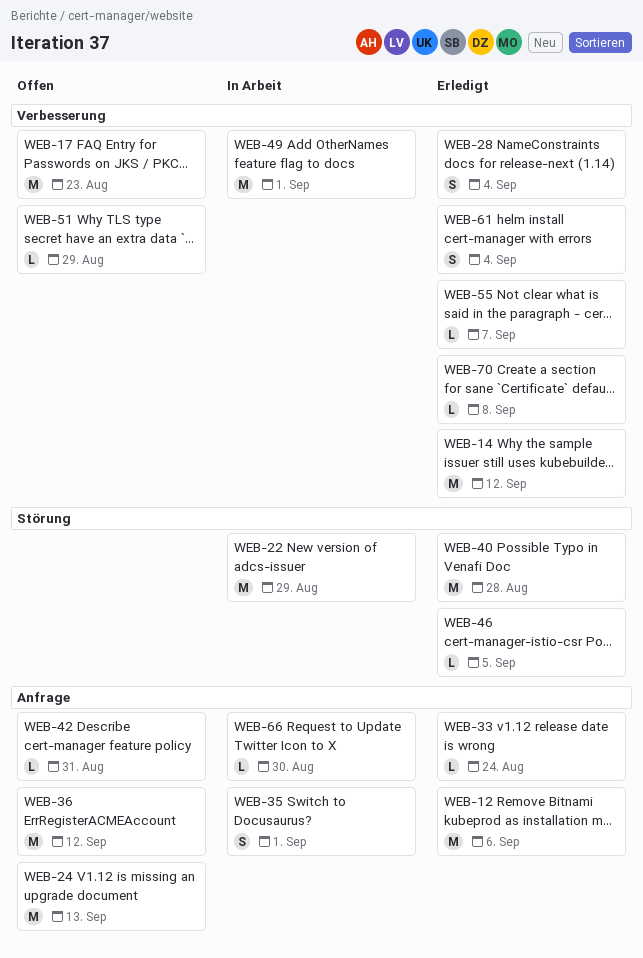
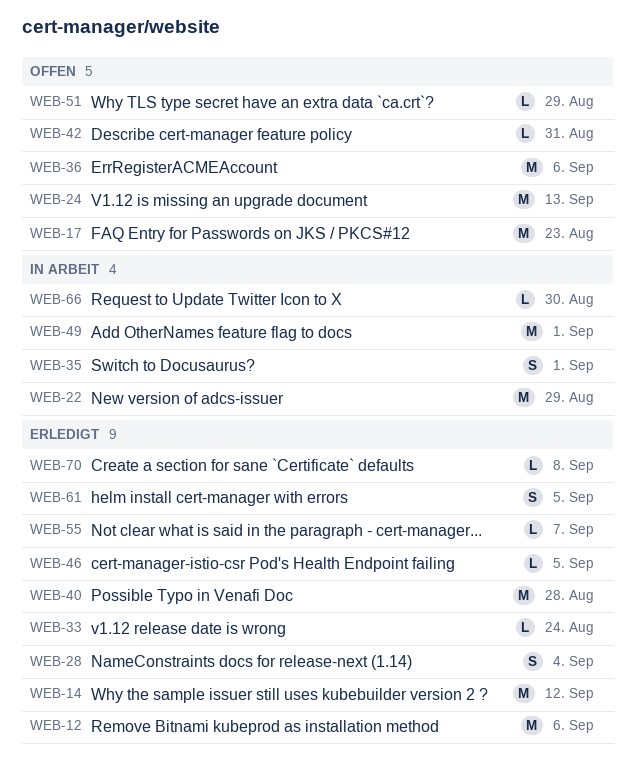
WEB-36, due: Sep 12 -> Sep 6
WEB-61, due: Sep 4 -> Sep 5

